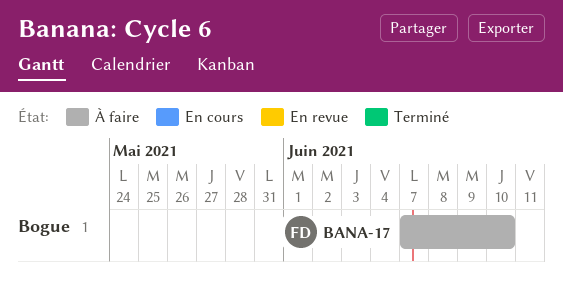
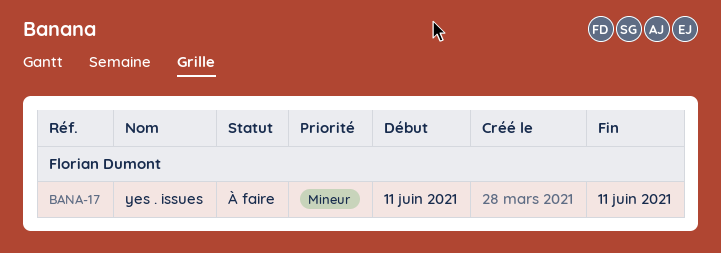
BANA-17, start: Jun 7 -> Jun 11
BANA-17, due: Jun 10 -> Jun 11

